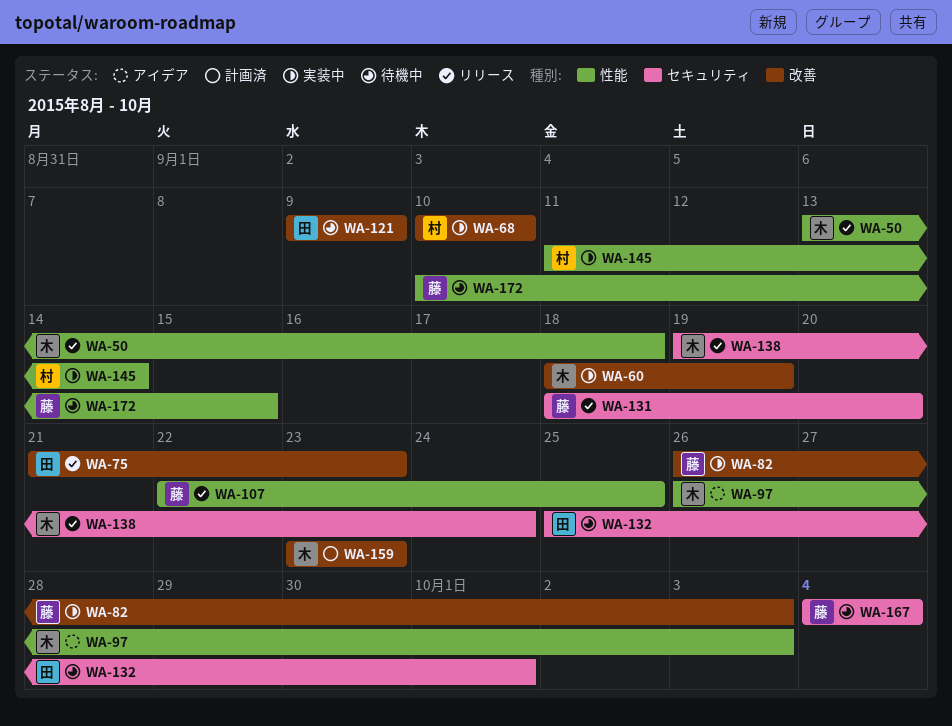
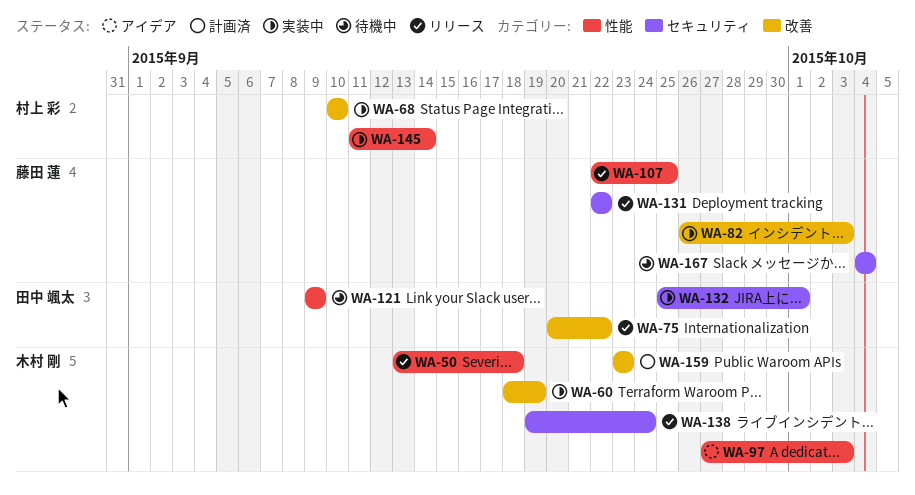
WA-75, start: Sep 21 -> Sep 20
WA-75, due: Sep 23 -> Sep 22
WA-97, start: Sep 26 -> Sep 27
WA-121, label: 改善 -> 性能
WA-131, start: Sep 18 -> Sep 22
WA-131, due: Sep 20 -> Sep 22
WA-132, status: 待機中 -> 実装中
WA-172: present -> none

